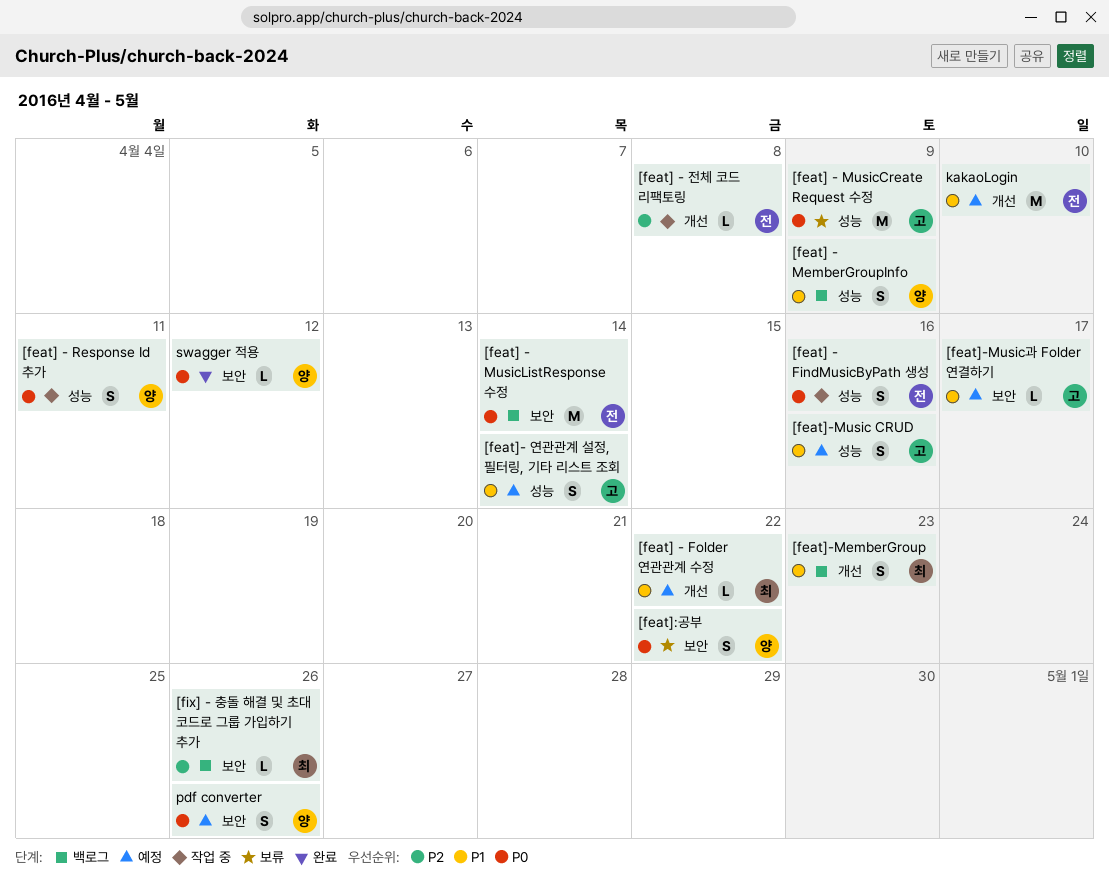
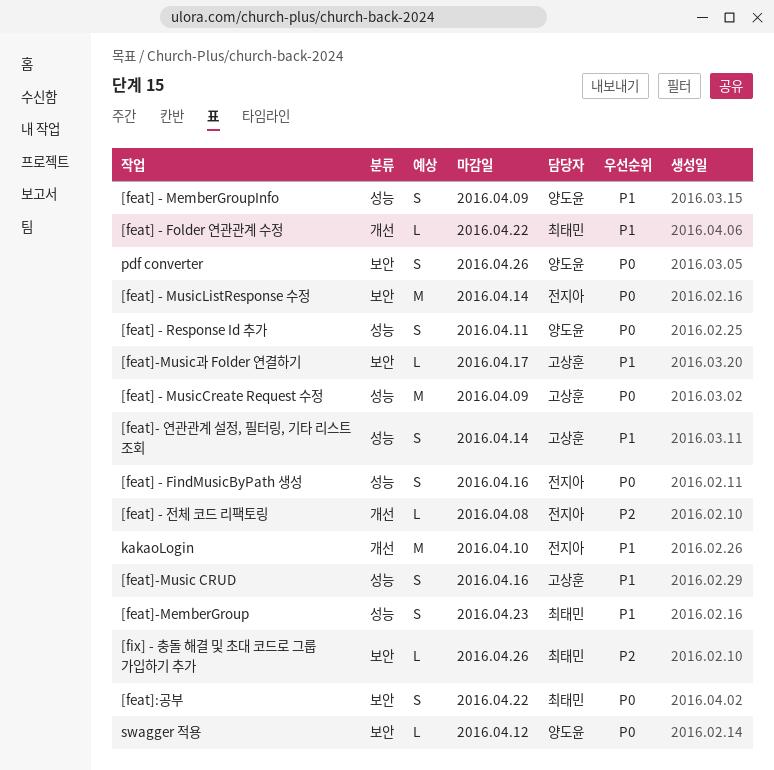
[feat]-MemberGroup, label: 개선 -> 성능
[feat]:공부, owner: 양도윤 -> 최태민

